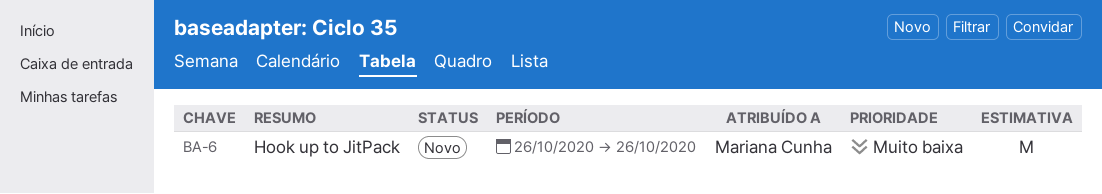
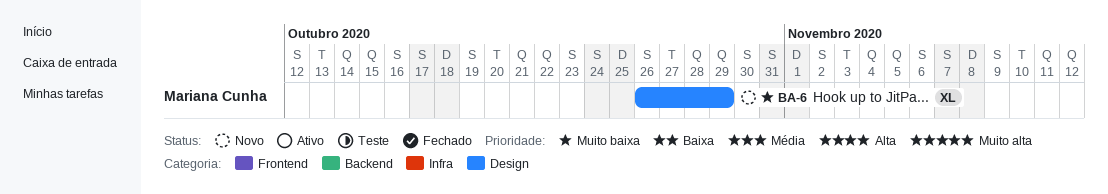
BA-6, estimate: M -> XL
BA-6, due: Oct 26 -> Oct 29

